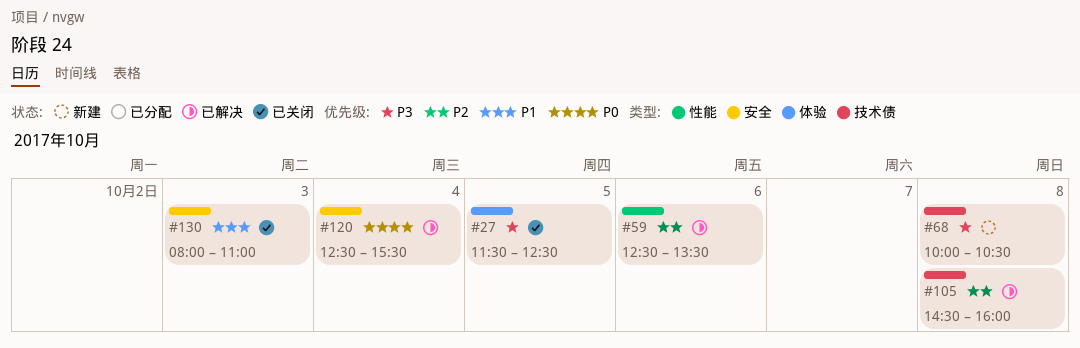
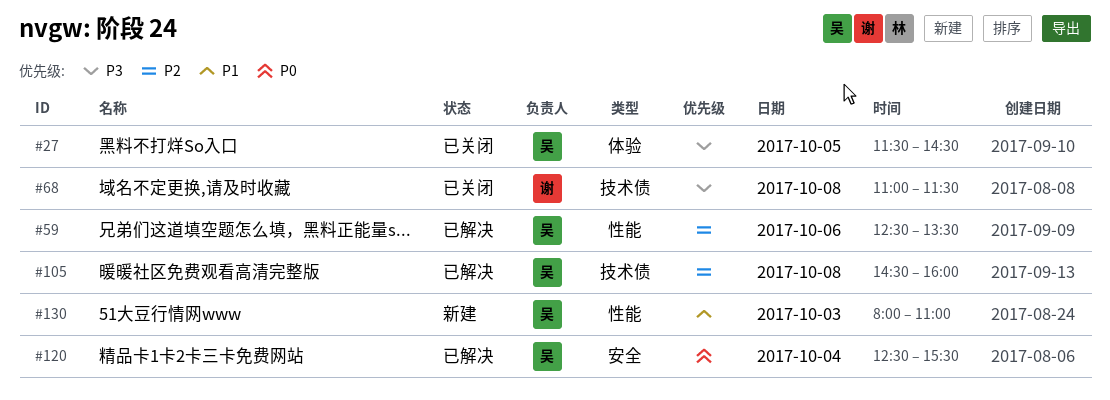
#27, ends: 12:30 -> 14:30
#68, status: 新建 -> 已关闭
#68, begins: 10:00 -> 11:00
#68, ends: 10:30 -> 11:30
#130, status: 已关闭 -> 新建
#130, label: 安全 -> 性能

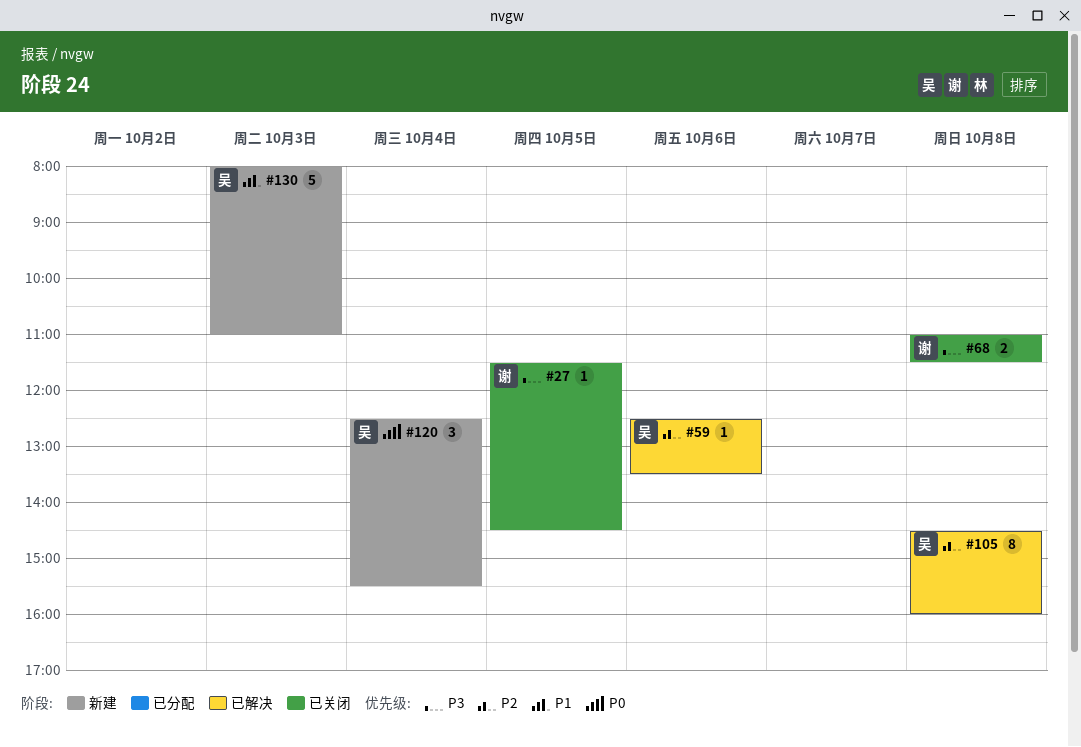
#27, owner: 吴 -> 谢
#120, status: 已解决 -> 新建

